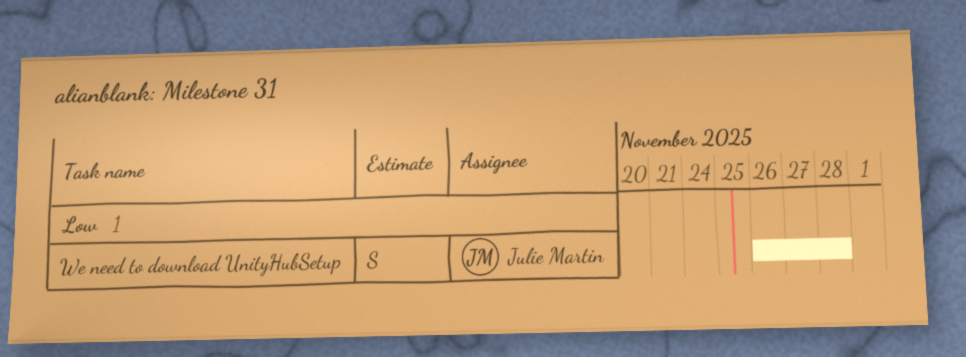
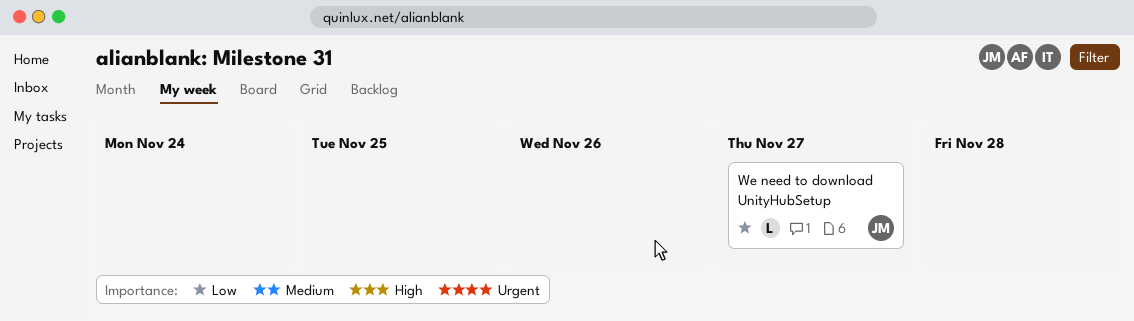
We need to download UnityHubSetup, estimate: S -> L
We need to download UnityHubSetup, due: Nov 28 -> Nov 27

